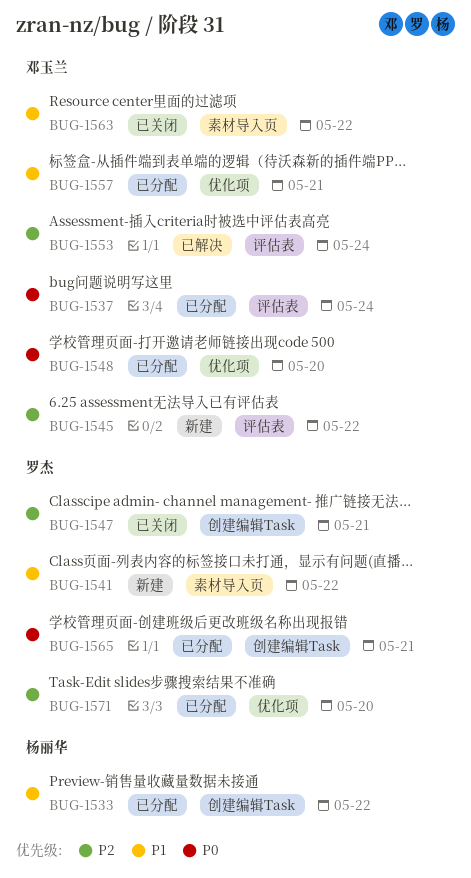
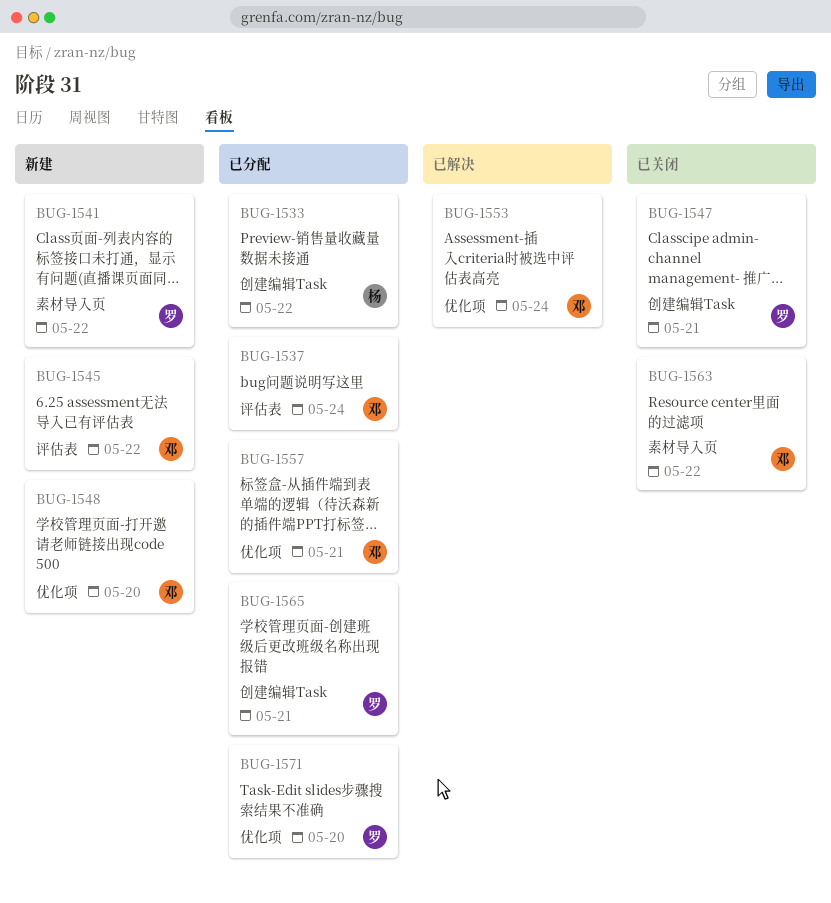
BUG-1548, status: 已分配 -> 新建
BUG-1553, label: 评估表 -> 优化项

